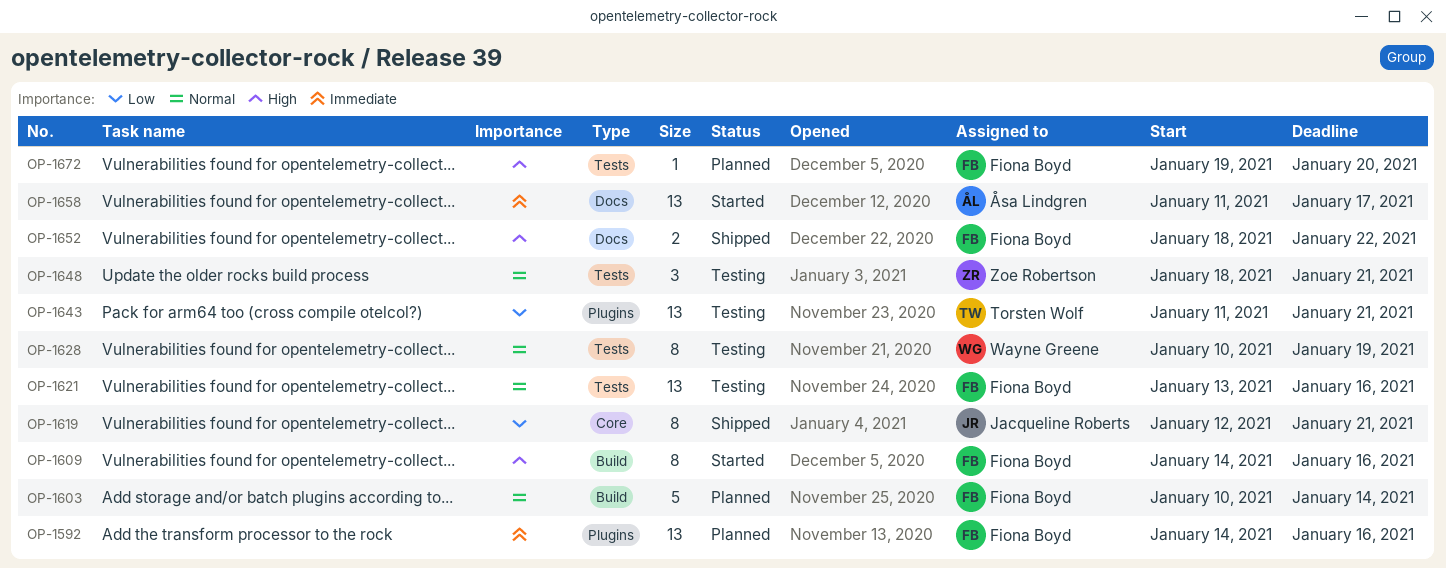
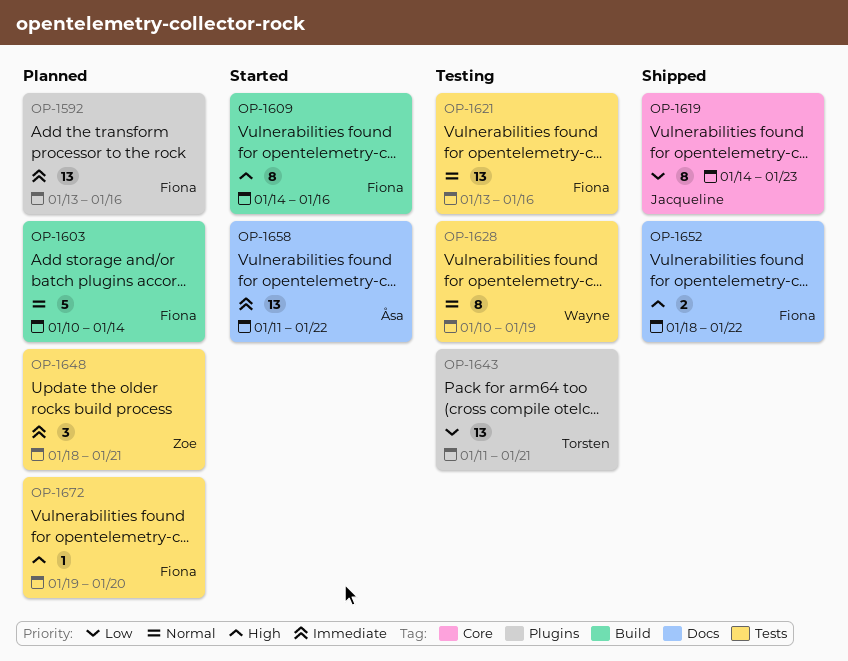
OP-1592, start: Jan 14 -> Jan 13
OP-1619, start: Jan 12 -> Jan 14
OP-1619, due: Jan 21 -> Jan 23
OP-1648, status: Testing -> Planned
OP-1648, priority: Normal -> Immediate
OP-1658, due: Jan 17 -> Jan 22

